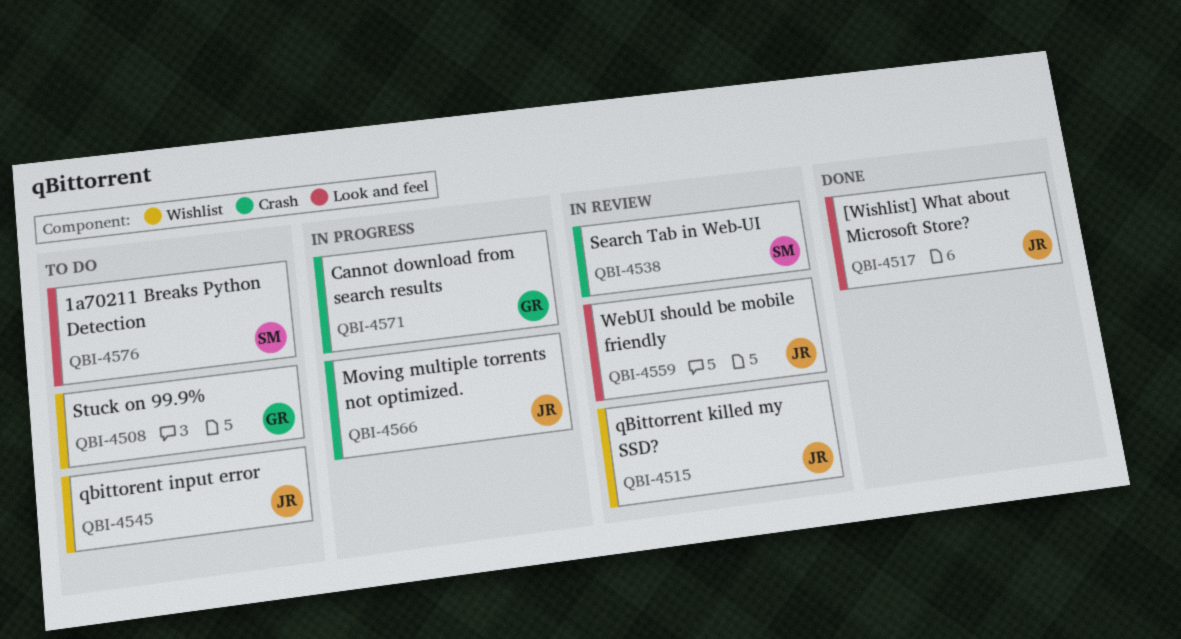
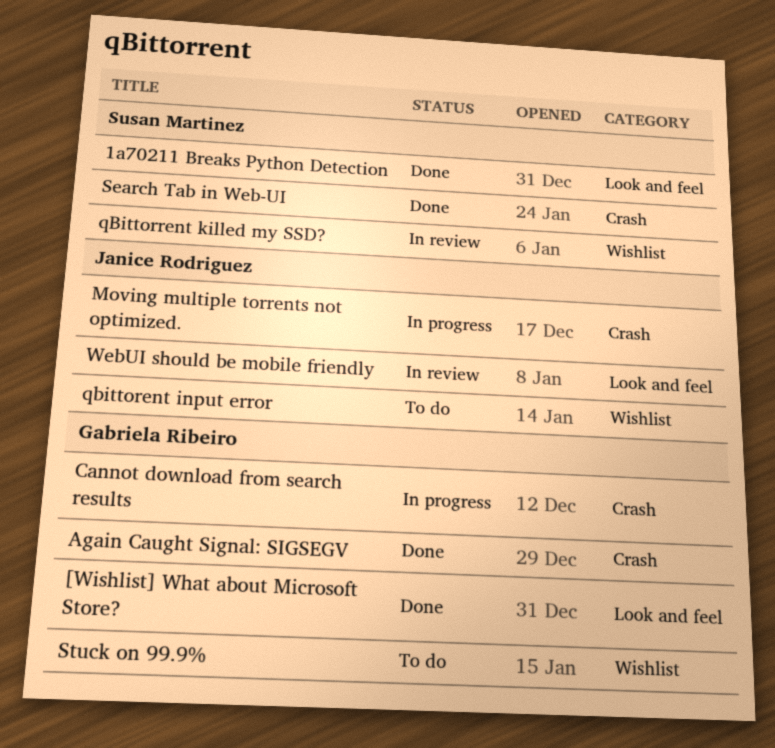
1a70211 Breaks Python Detection, status: To do -> Done
[Wishlist] What about Microsoft Store?, owner: Janice Rodriguez -> Gabriela Ribeiro
Again Caught Signal: SIGSEGV: none -> present
qBittorrent killed my SSD?, owner: Janice Rodriguez -> Susan Martinez
Search Tab in Web-UI, status: In review -> Done

